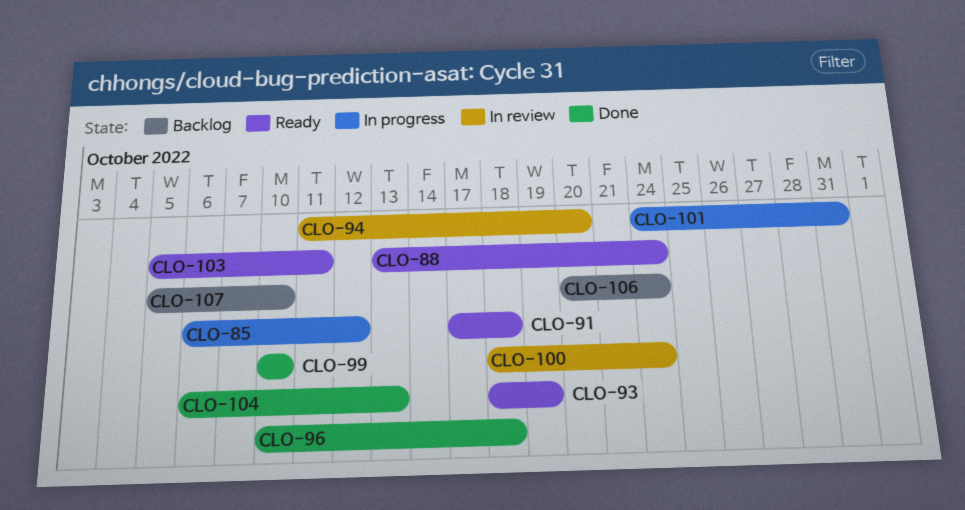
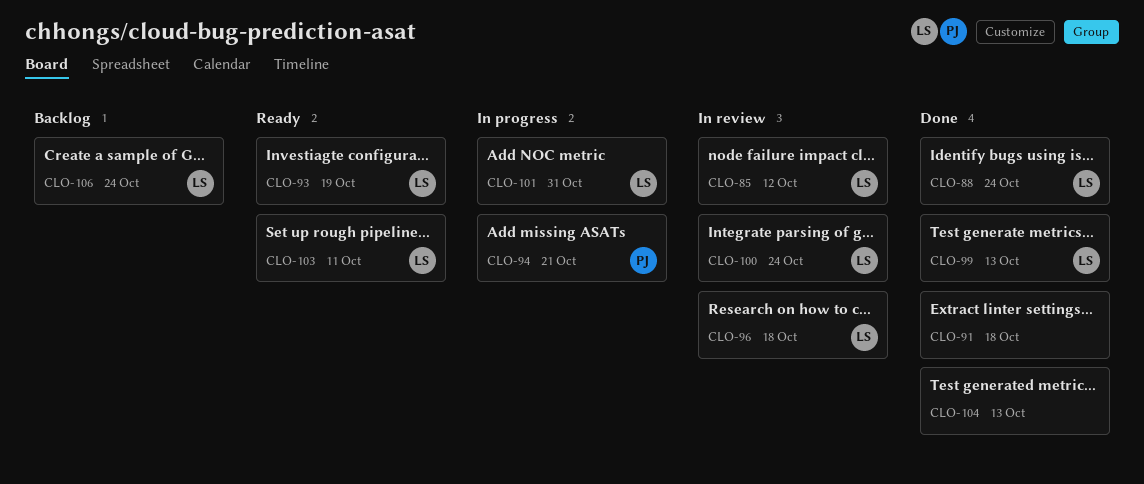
CLO-85, status: In progress -> In review
CLO-88, status: Ready -> Done
CLO-91, status: Ready -> Done
CLO-94, status: In review -> In progress
CLO-94, due: Oct 20 -> Oct 21
CLO-96, status: Done -> In review
CLO-99, due: Oct 10 -> Oct 13
CLO-107: present -> none

